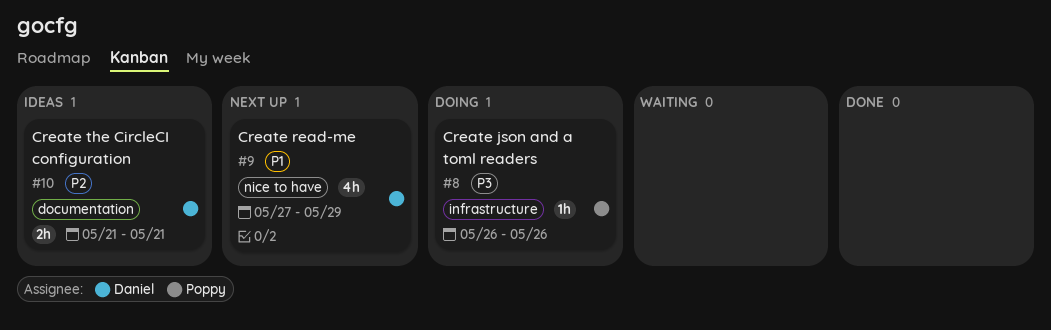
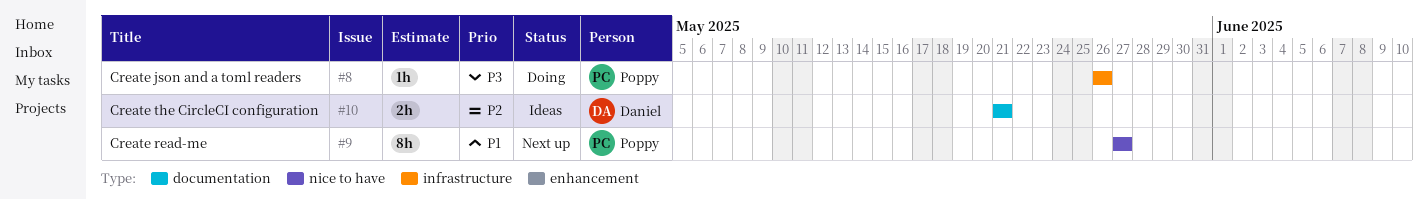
#9, owner: Daniel -> Poppy
#9, estimate: 4h -> 8h
#9, due: May 29 -> May 27

